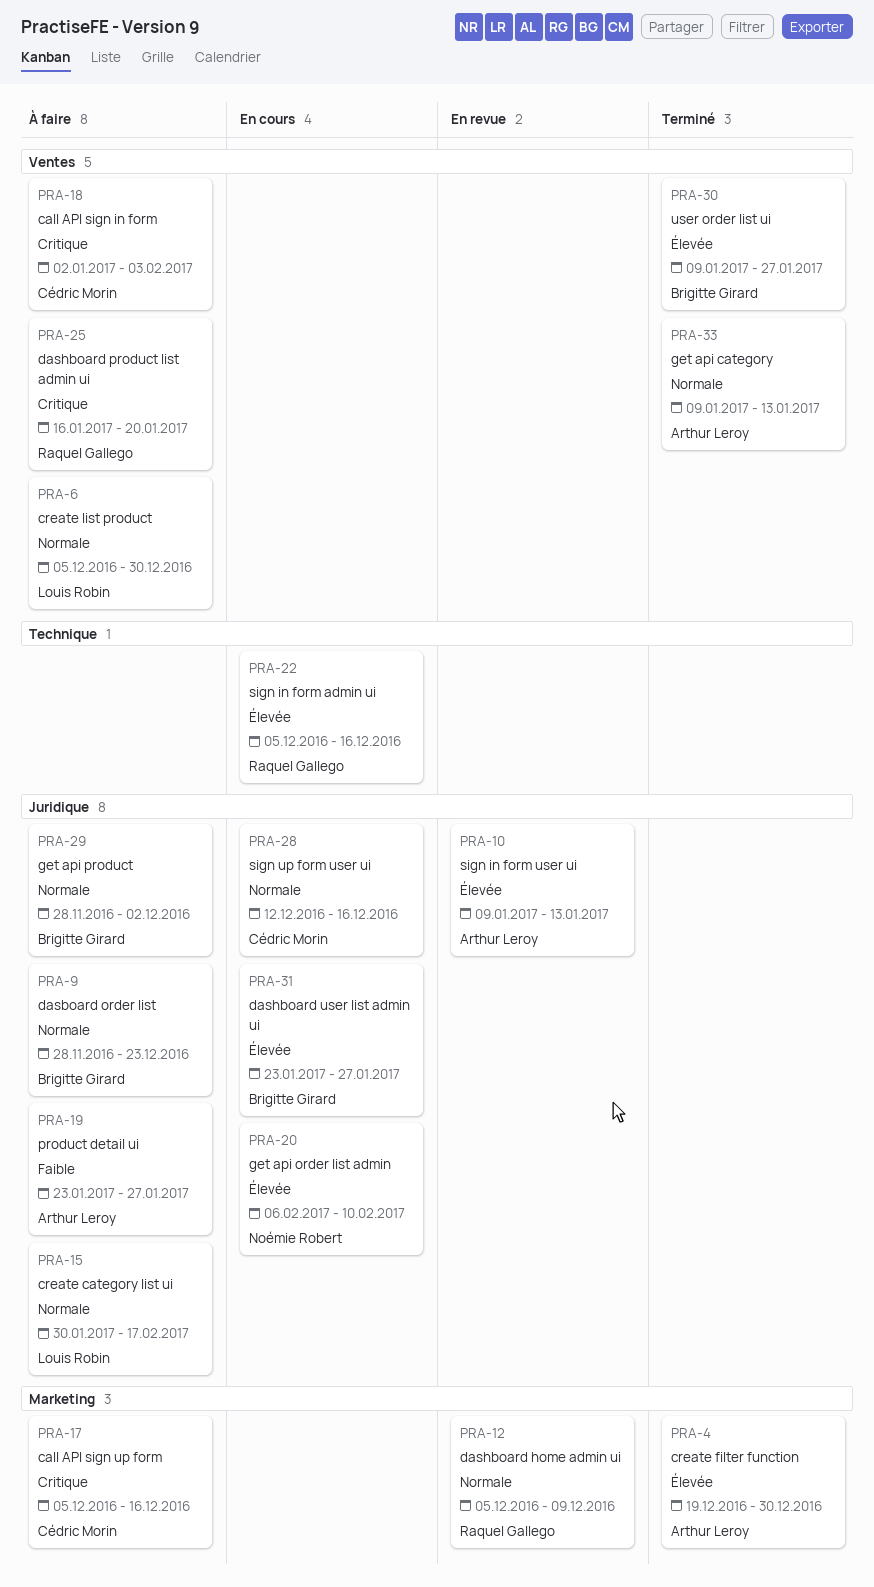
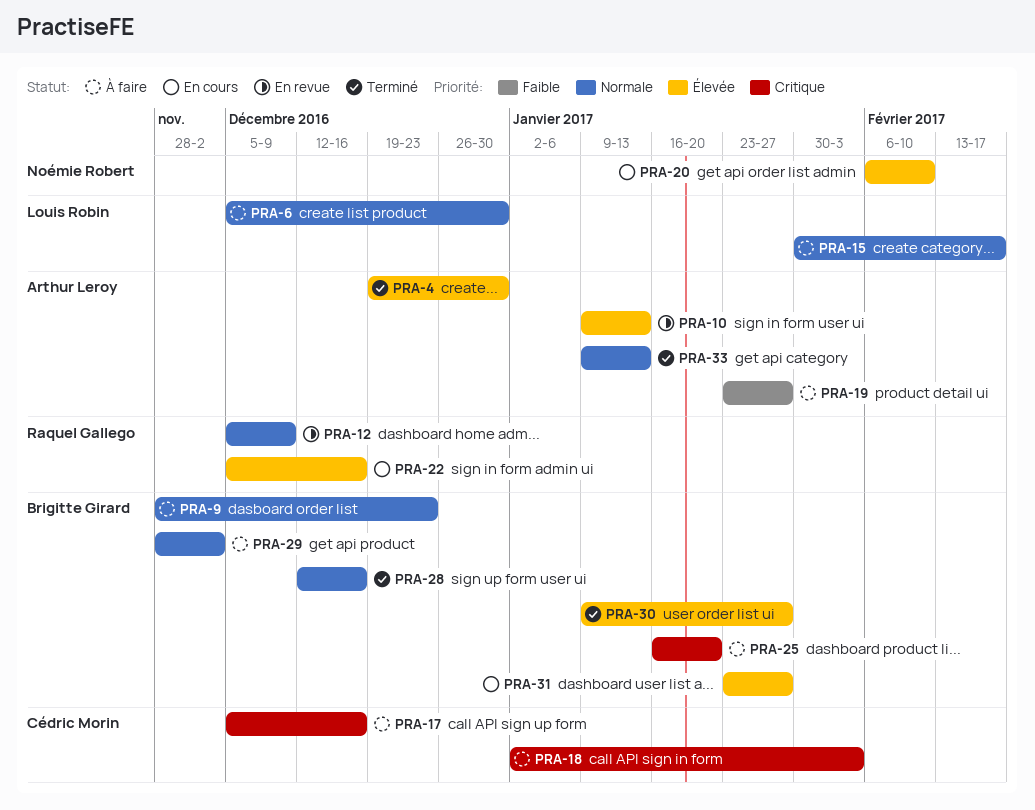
PRA-25, owner: Raquel Gallego -> Brigitte Girard
PRA-28, status: En cours -> Terminé
PRA-28, owner: Cédric Morin -> Brigitte Girard

